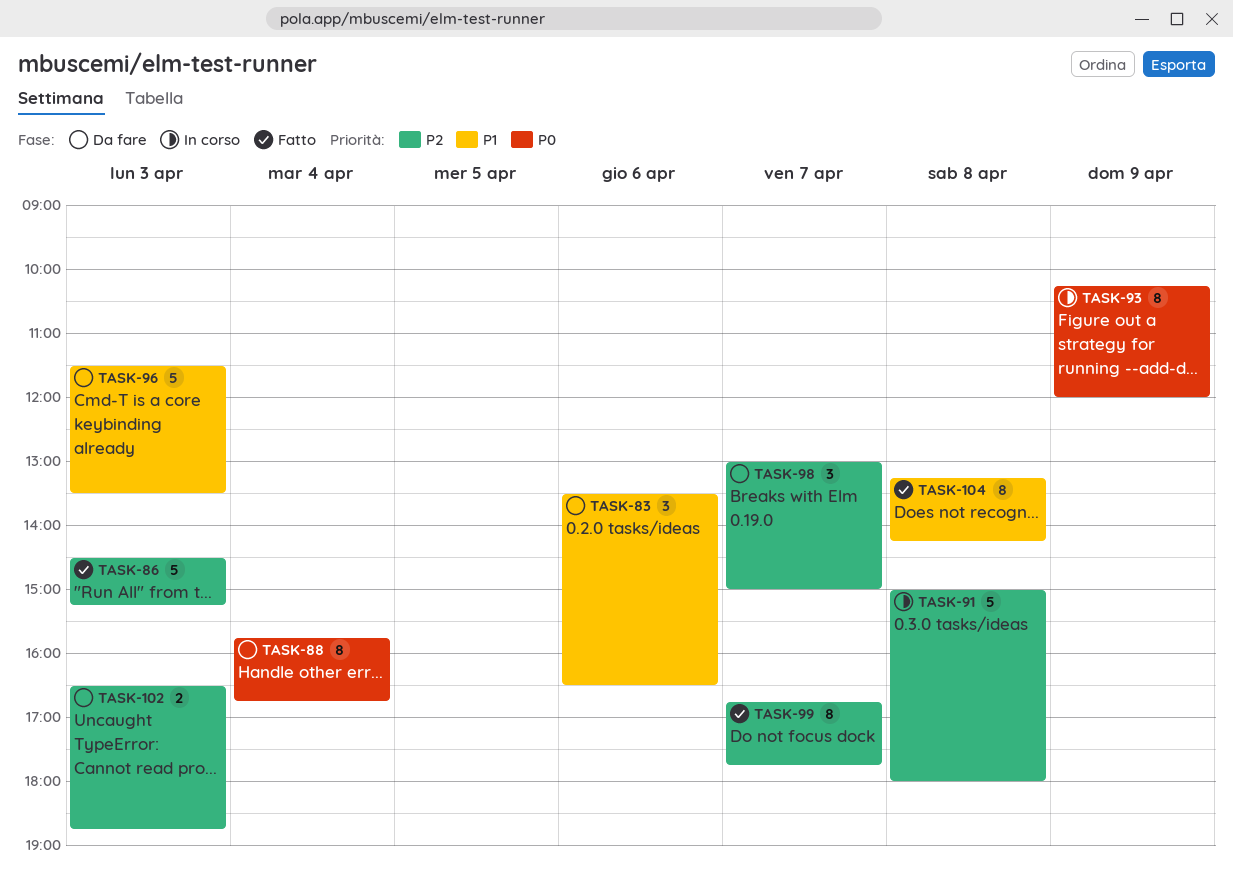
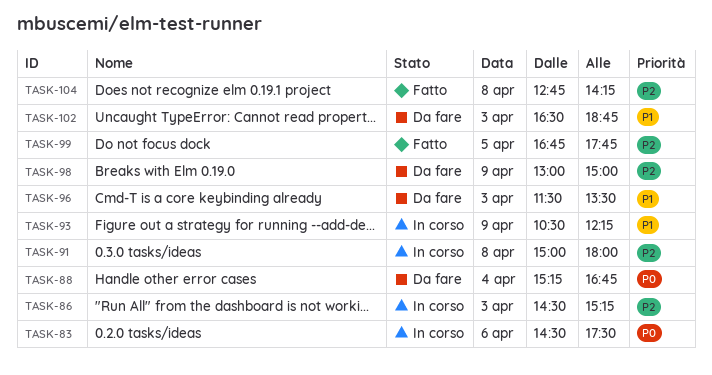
TASK-83, status: Da fare -> In corso
TASK-83, priority: P1 -> P0
TASK-83, begins: 13:30 -> 14:30
TASK-83, ends: 16:30 -> 17:30
TASK-86, status: Fatto -> In corso
TASK-88, begins: 15:45 -> 15:15
TASK-93, priority: P0 -> P1
TASK-93, begins: 10:15 -> 10:30
TASK-93, ends: 12:00 -> 12:15
TASK-98, day: Apr 7 -> Apr 9
TASK-99, day: Apr 7 -> Apr 5
TASK-102, priority: P2 -> P1
TASK-104, priority: P1 -> P2
TASK-104, begins: 13:15 -> 12:45

